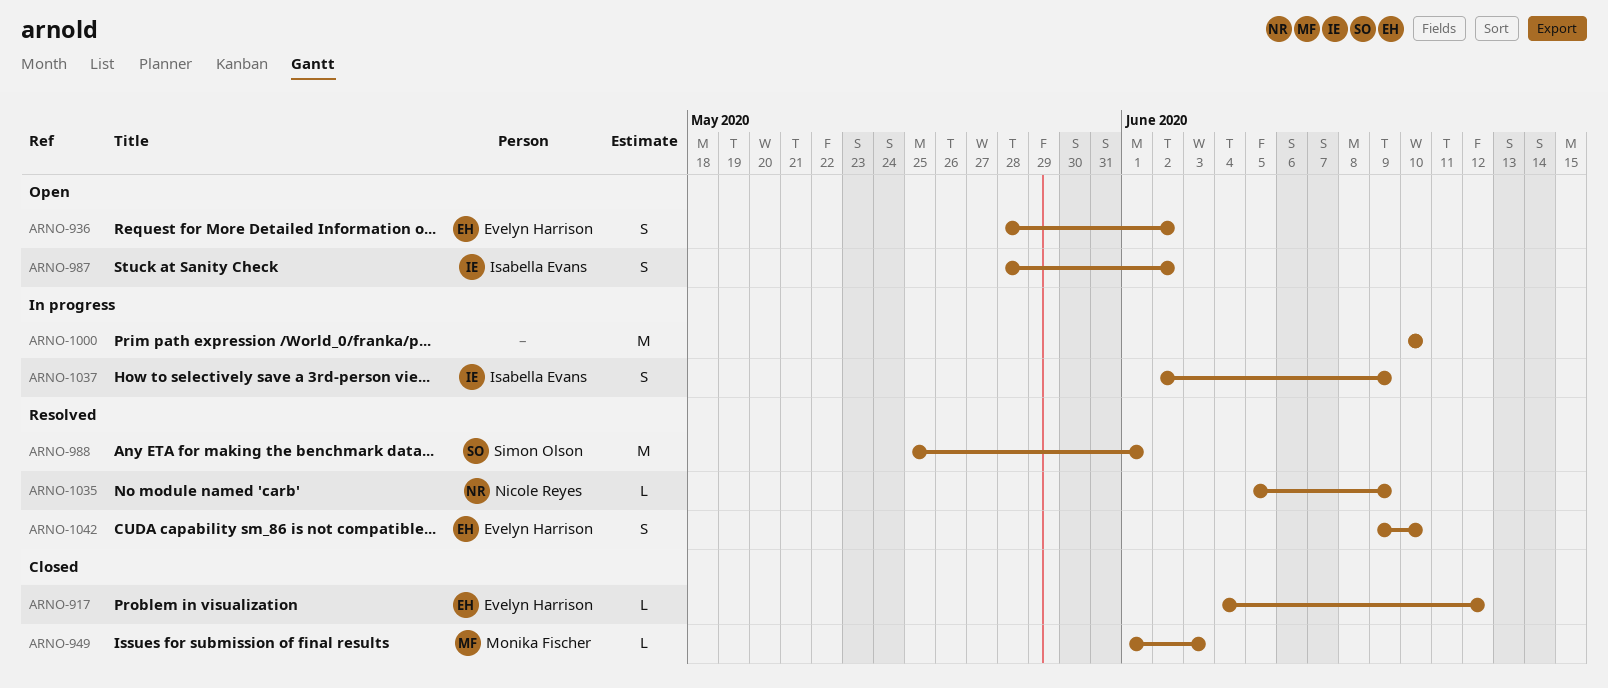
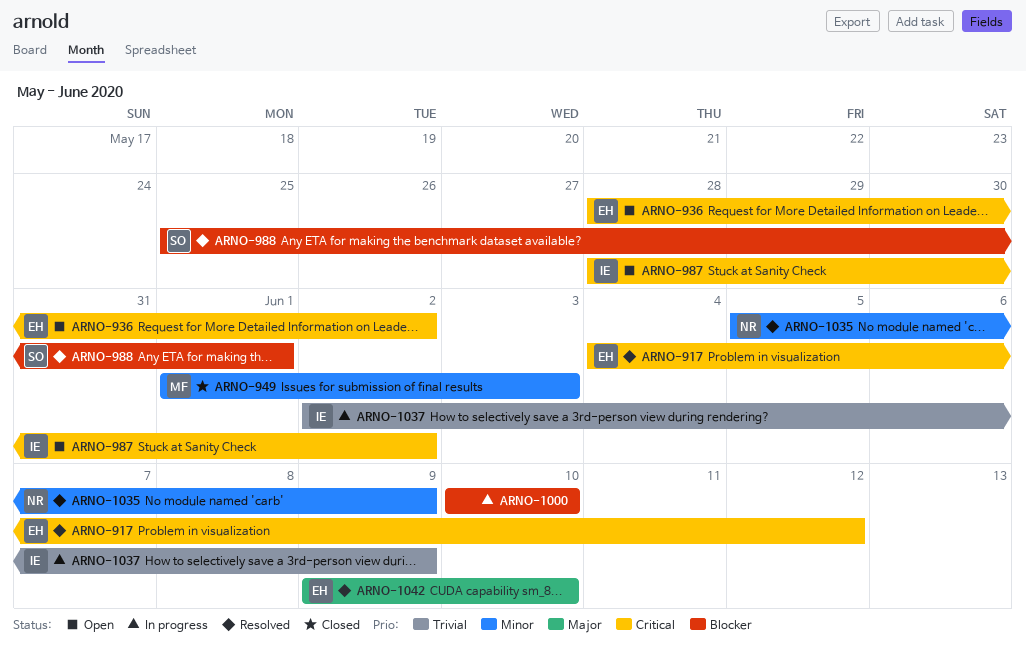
ARNO-917, status: Closed -> Resolved

